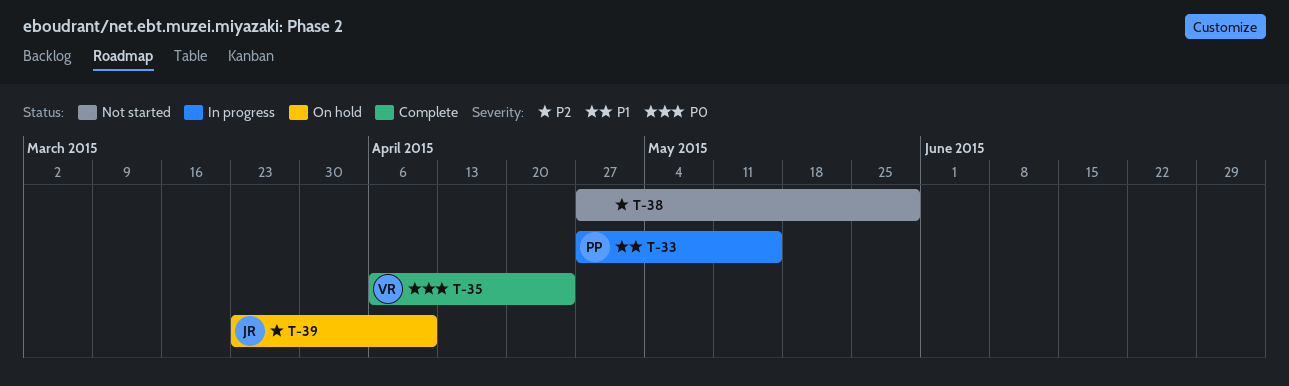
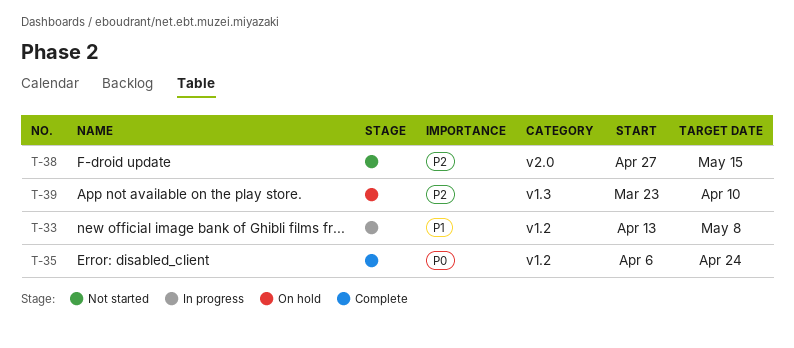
T-33, start: Apr 27 -> Apr 13
T-33, due: May 15 -> May 8
T-38, due: May 29 -> May 15

